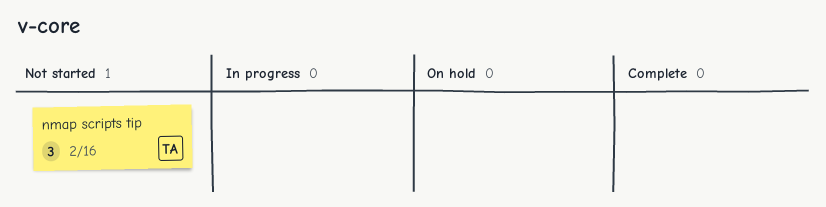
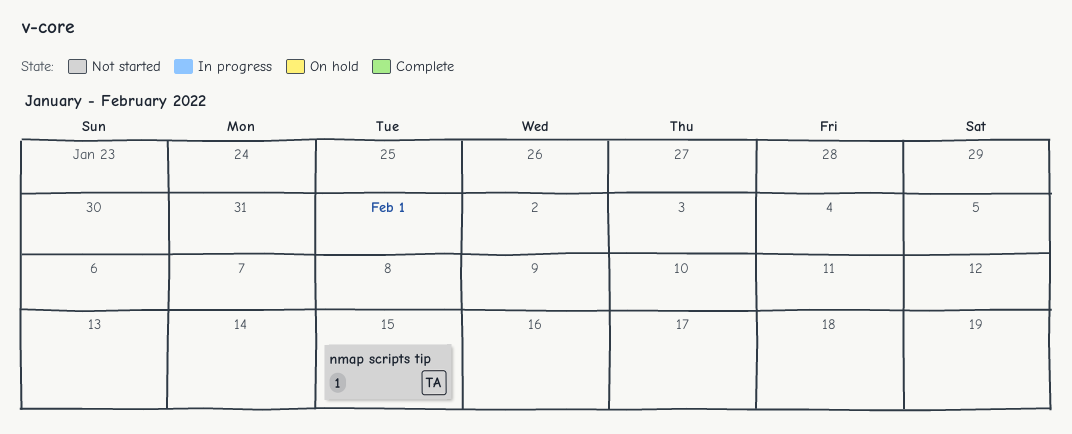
nmap scripts tip, estimate: 3 -> 1
nmap scripts tip, due: Feb 16 -> Feb 15

